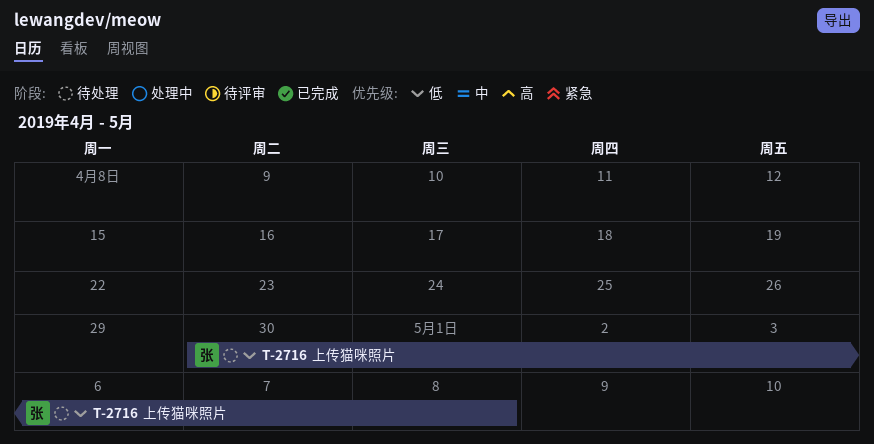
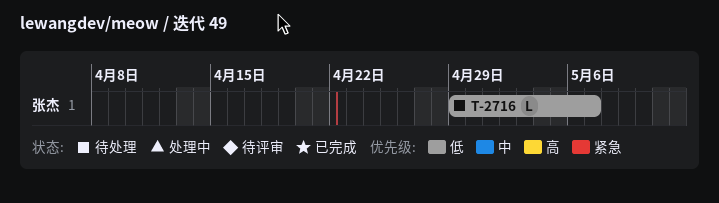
T-2716, start: Apr 30 -> Apr 29
T-2716, due: May 8 -> May 7

